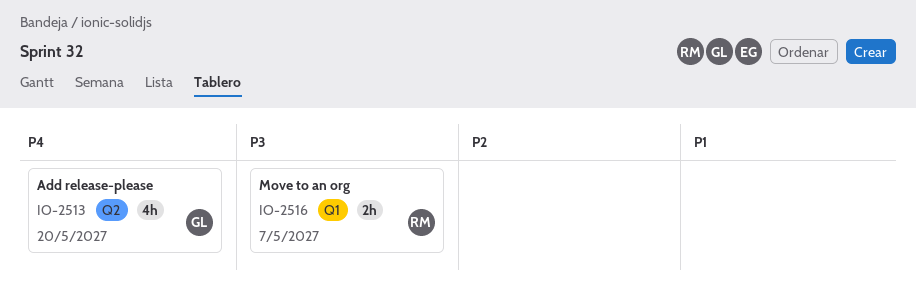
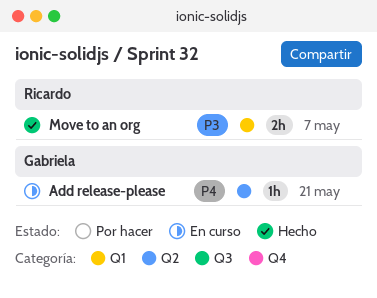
Add release-please, estimate: 4h -> 1h
Add release-please, due: May 20 -> May 21

